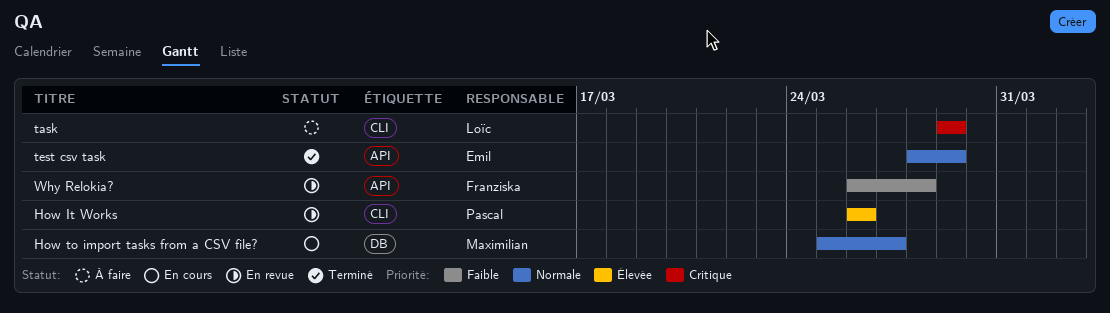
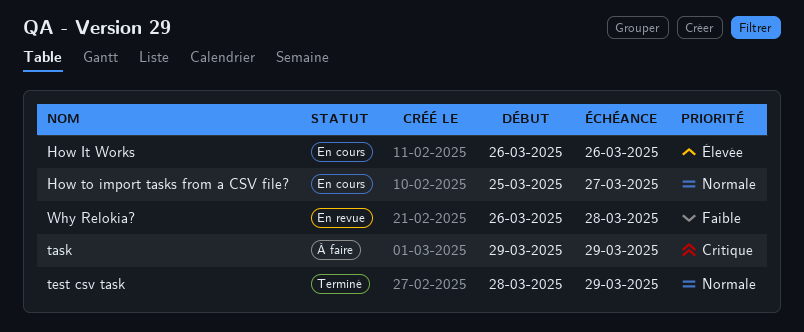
How It Works, status: En revue -> En cours

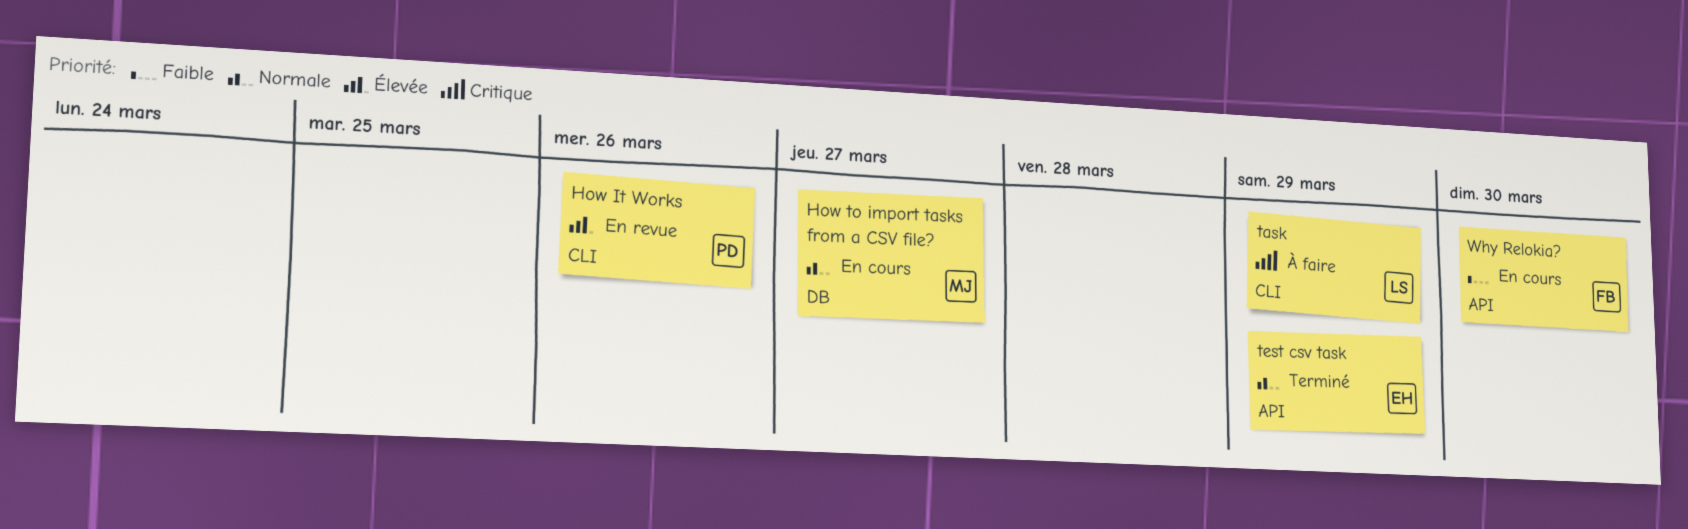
How It Works, status: En cours -> En revue
Why Relokia?, status: En revue -> En cours
Why Relokia?, due: Mar 28 -> Mar 30

